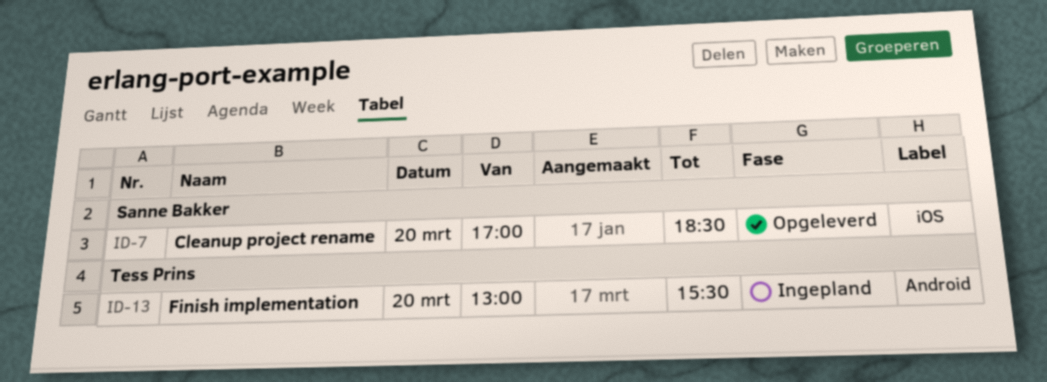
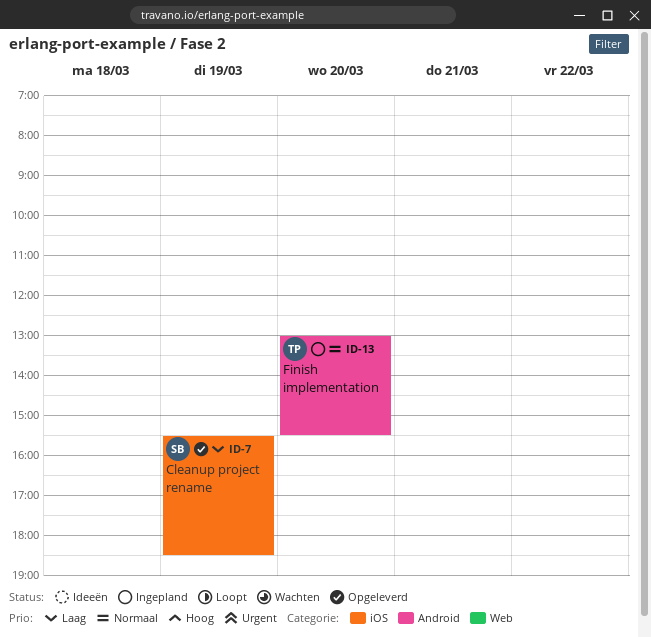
ID-7, day: Mar 20 -> Mar 19
ID-7, begins: 17:00 -> 15:30

